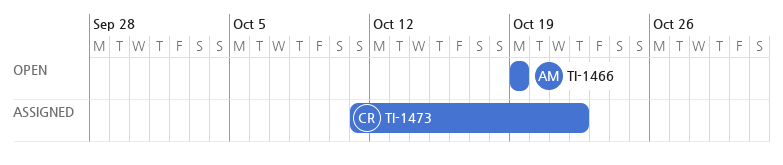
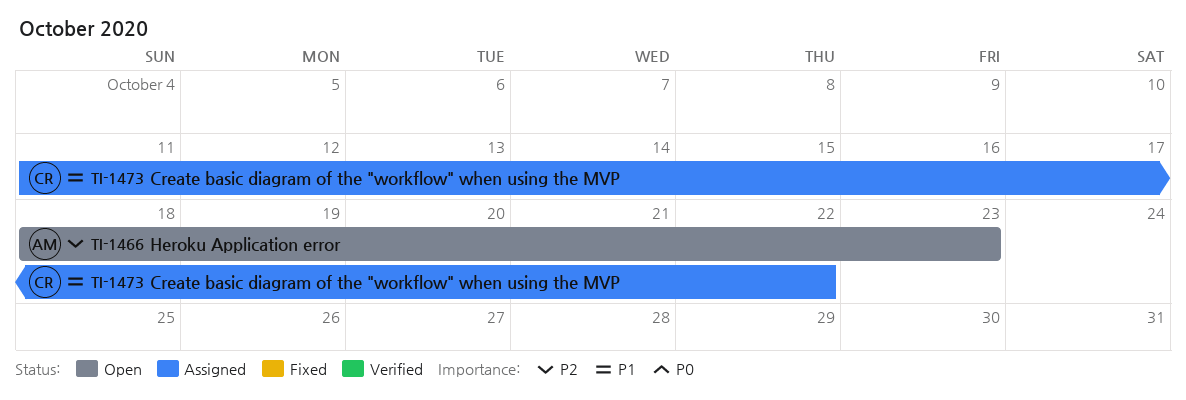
TI-1466, start: Oct 19 -> Oct 18
TI-1466, due: Oct 19 -> Oct 23

